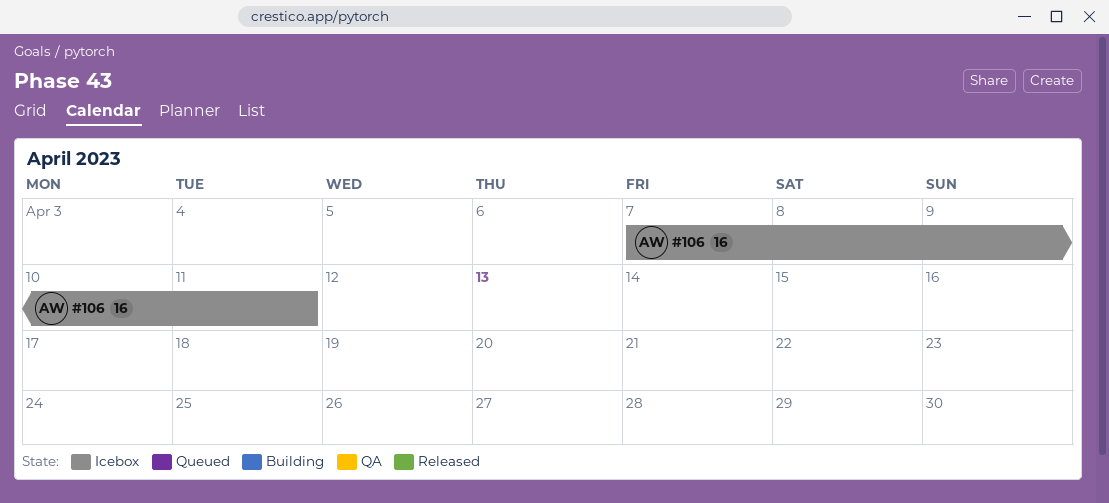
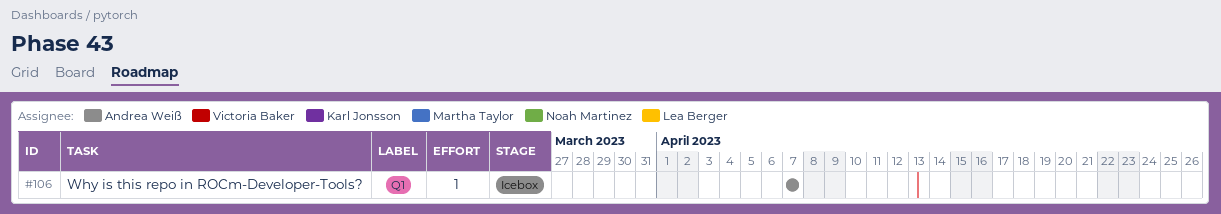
#106, estimate: 16 -> 1
#106, due: Apr 11 -> Apr 7

